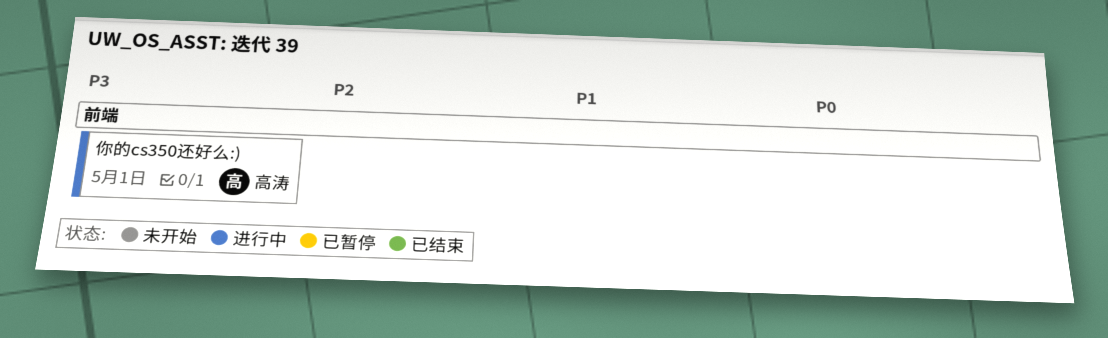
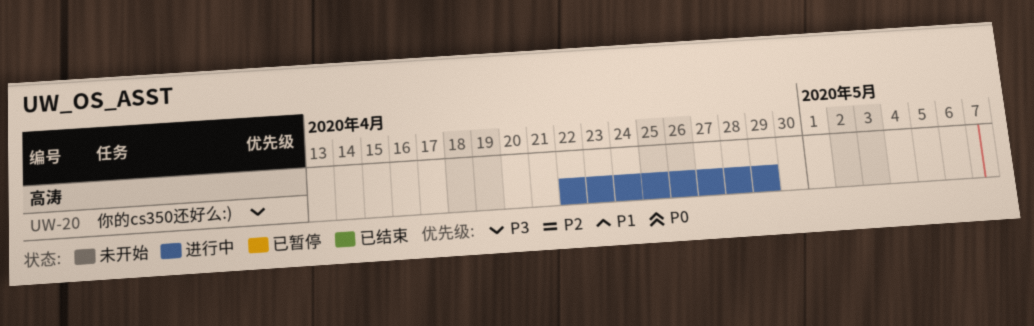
你的cs350还好么:), due: May 1 -> Apr 29

